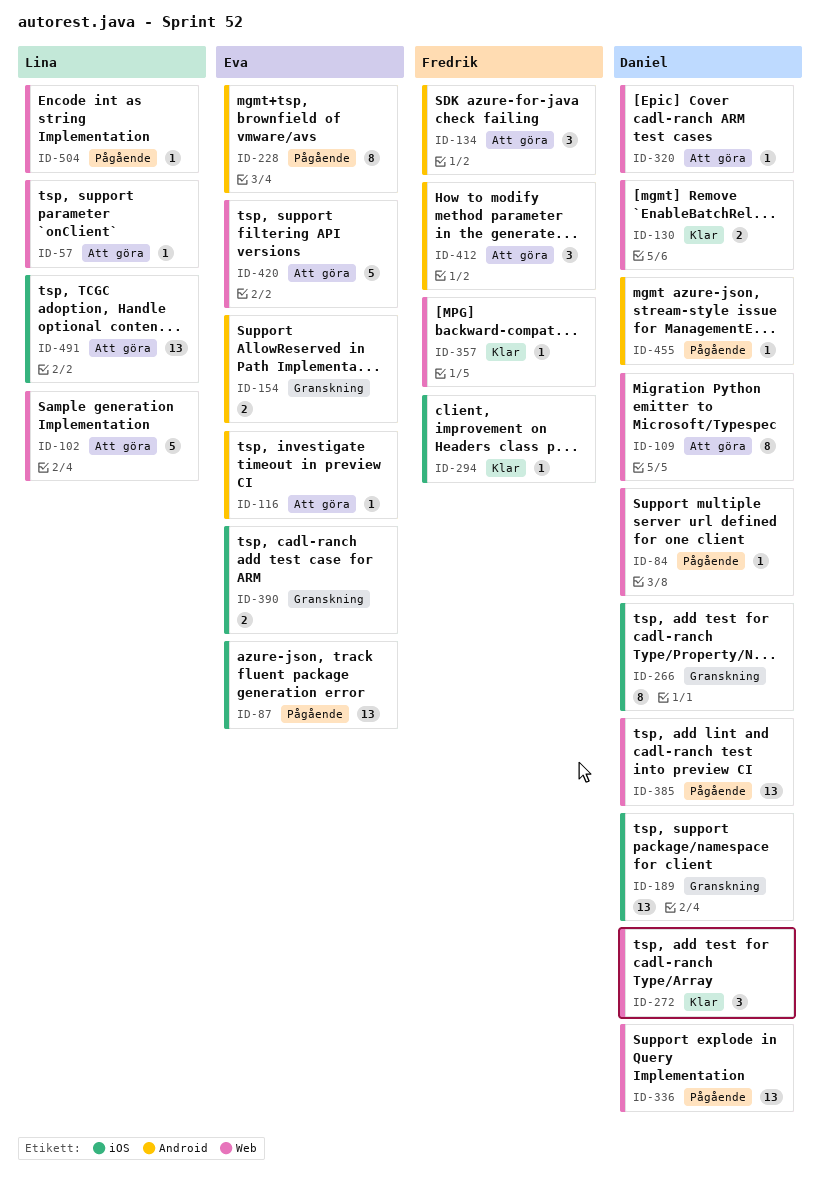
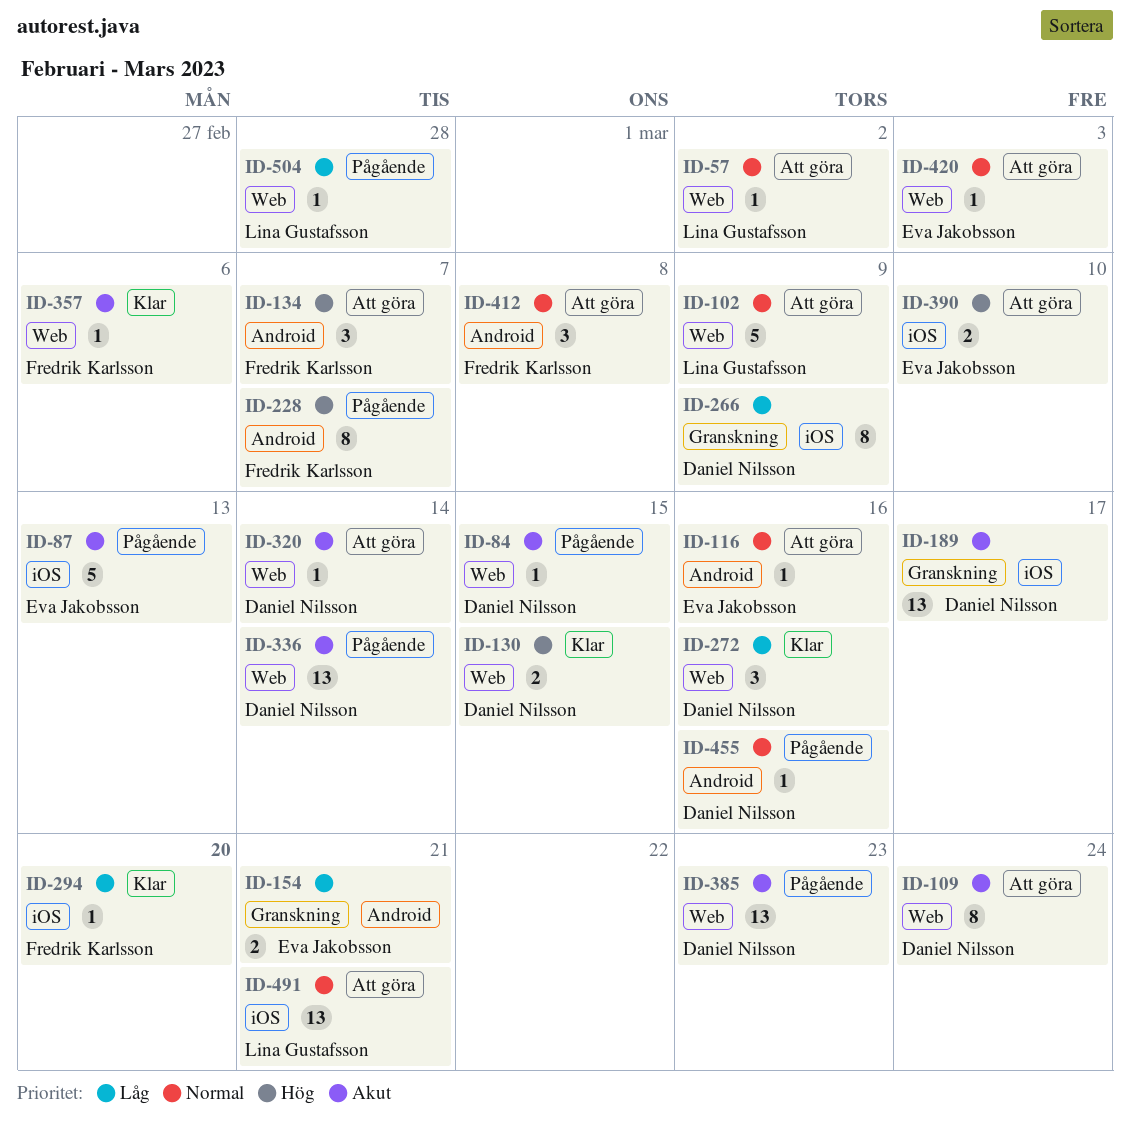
ID-87, estimate: 13 -> 5
ID-228, owner: Eva Jakobsson -> Fredrik Karlsson
ID-390, status: Granskning -> Att göra
ID-420, estimate: 5 -> 1

